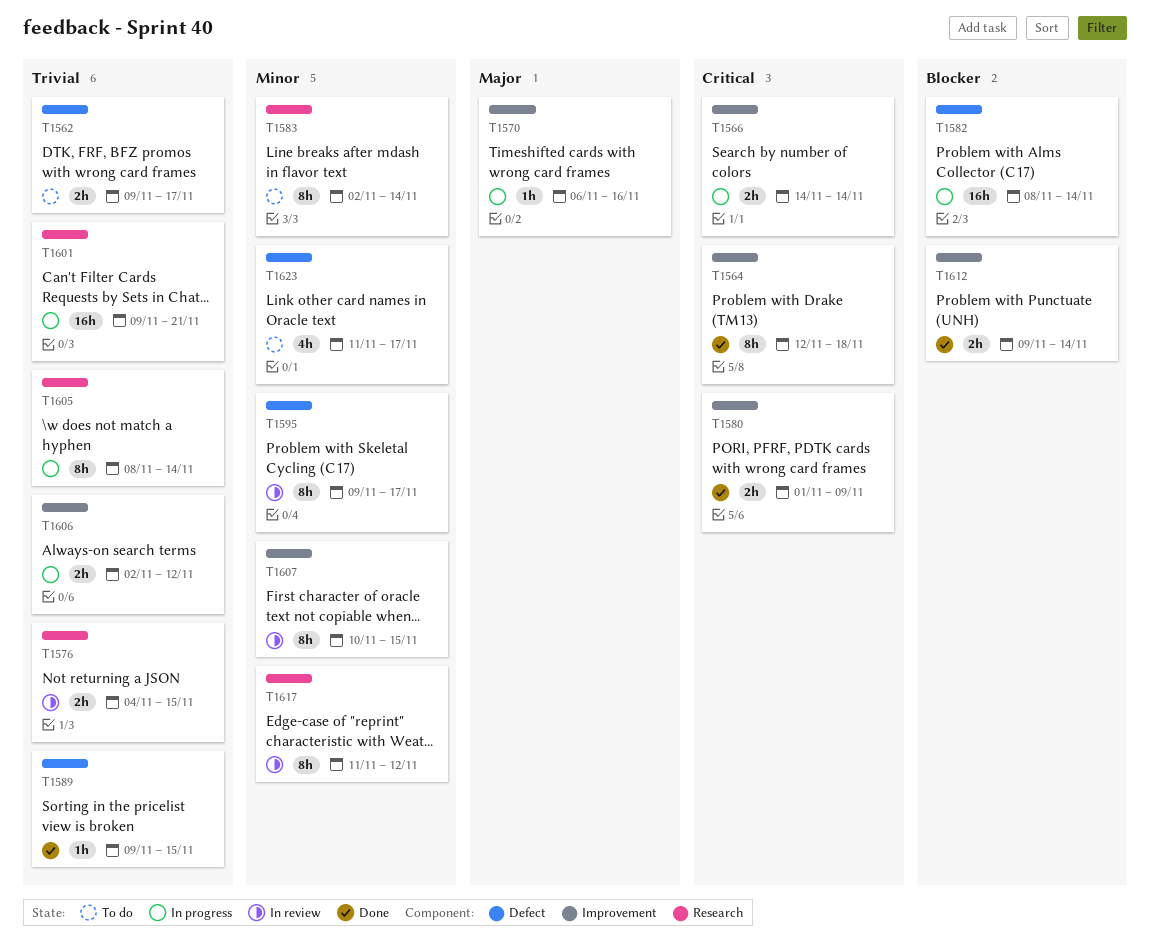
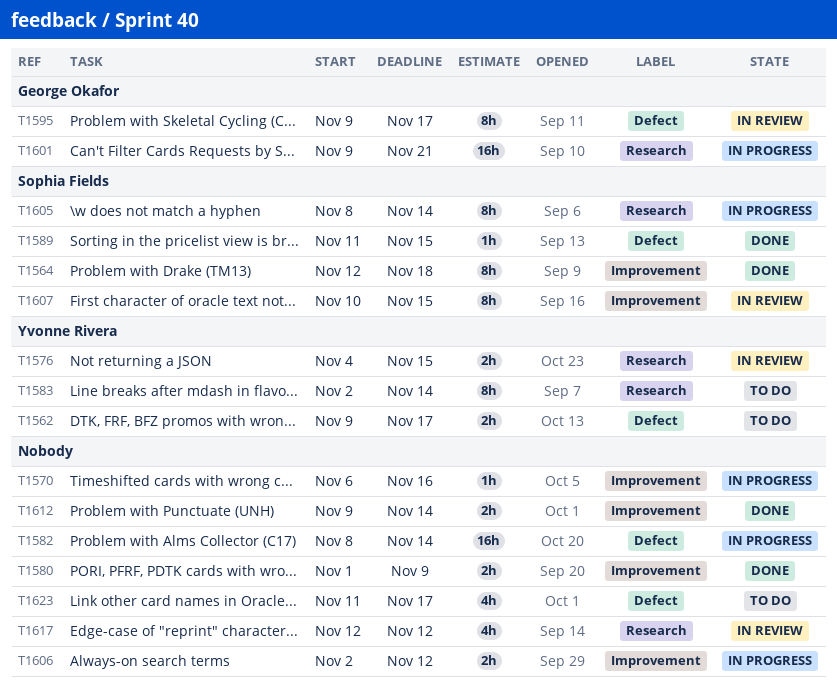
T1566: present -> none
T1589, start: Nov 9 -> Nov 11
T1617, estimate: 8h -> 4h
T1617, start: Nov 11 -> Nov 12

